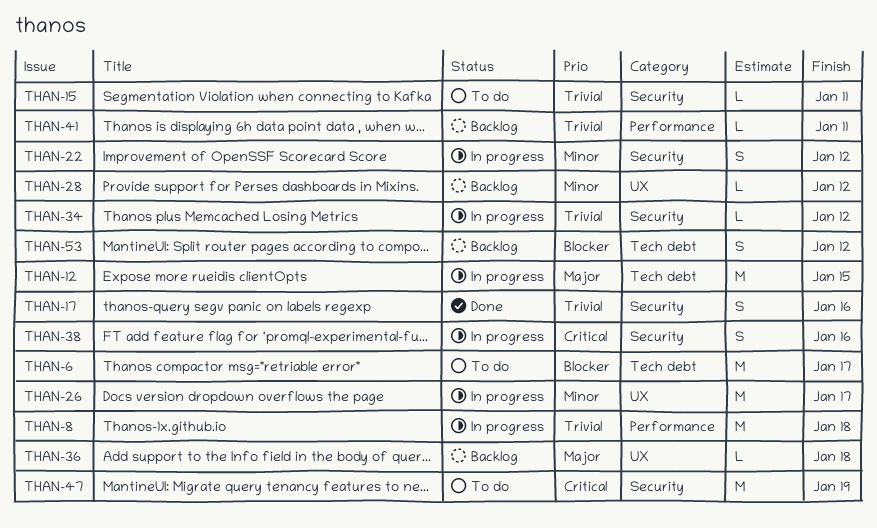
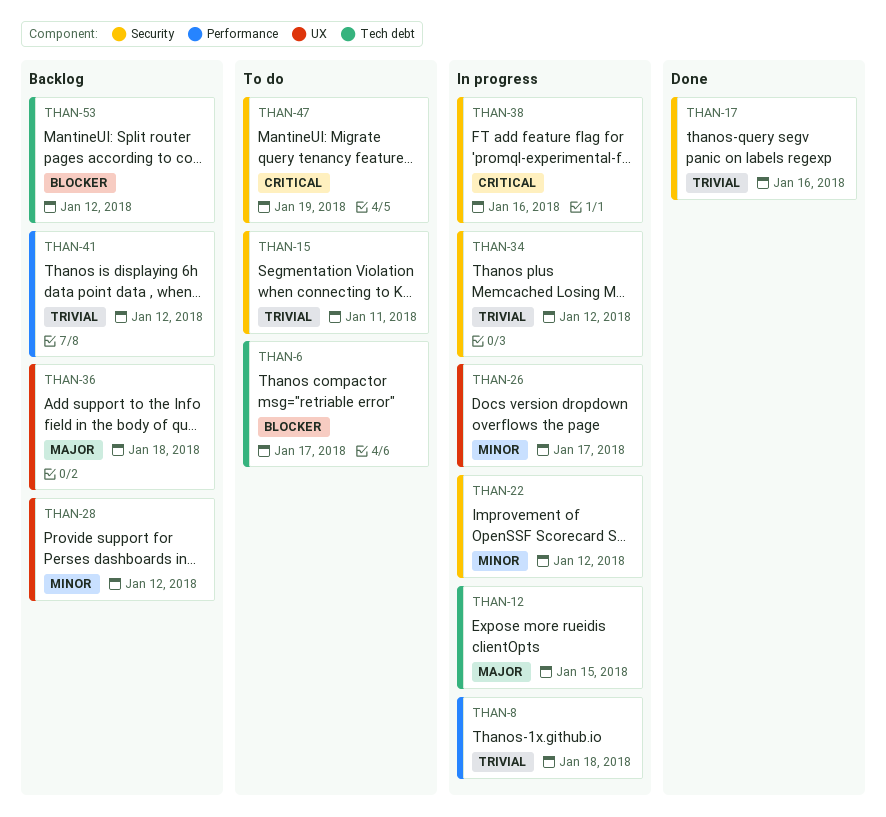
THAN-41, due: Jan 11 -> Jan 12

